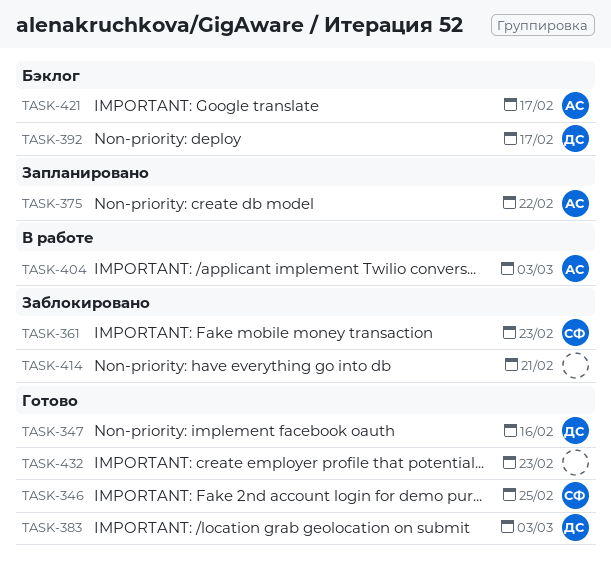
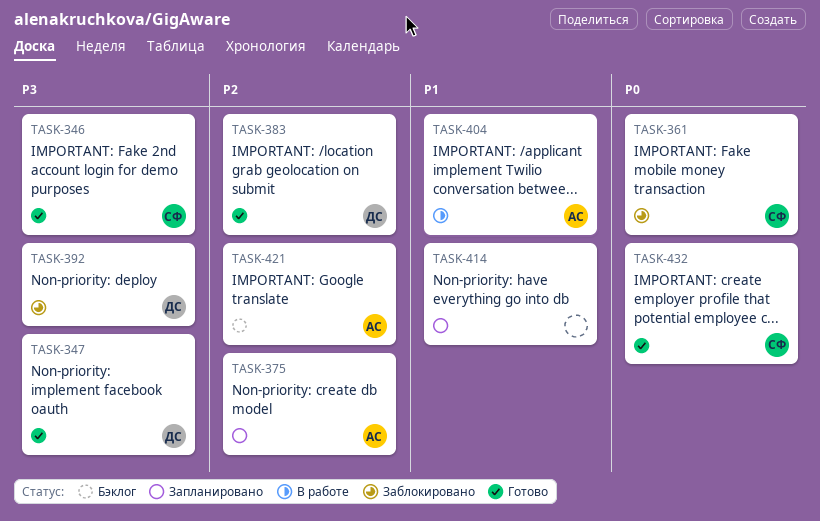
TASK-392, status: Бэклог -> Заблокировано
TASK-414, status: Заблокировано -> Запланировано
TASK-432, owner: none -> СФ

